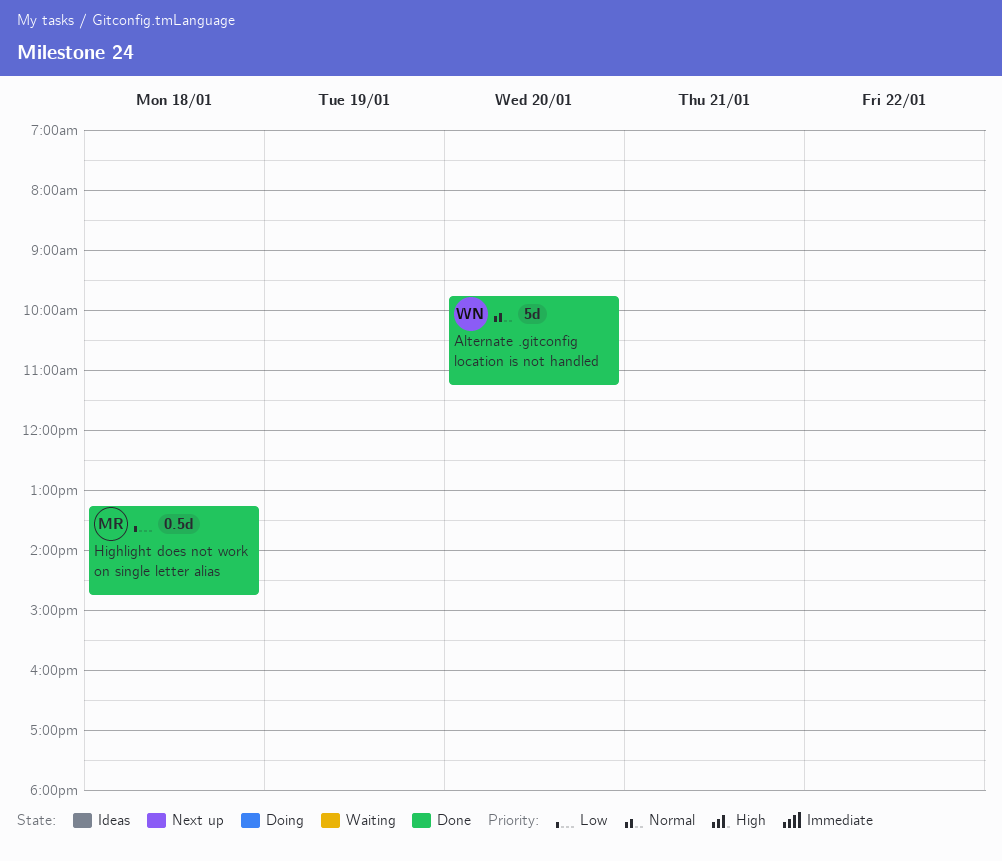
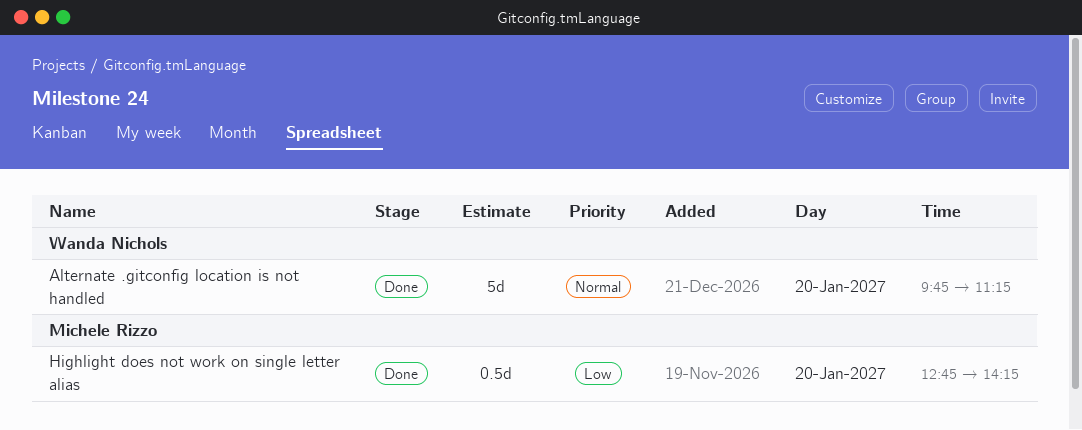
Highlight does not work on single letter alias, day: Jan 18 -> Jan 20
Highlight does not work on single letter alias, begins: 13:15 -> 12:45
Highlight does not work on single letter alias, ends: 14:45 -> 14:15

